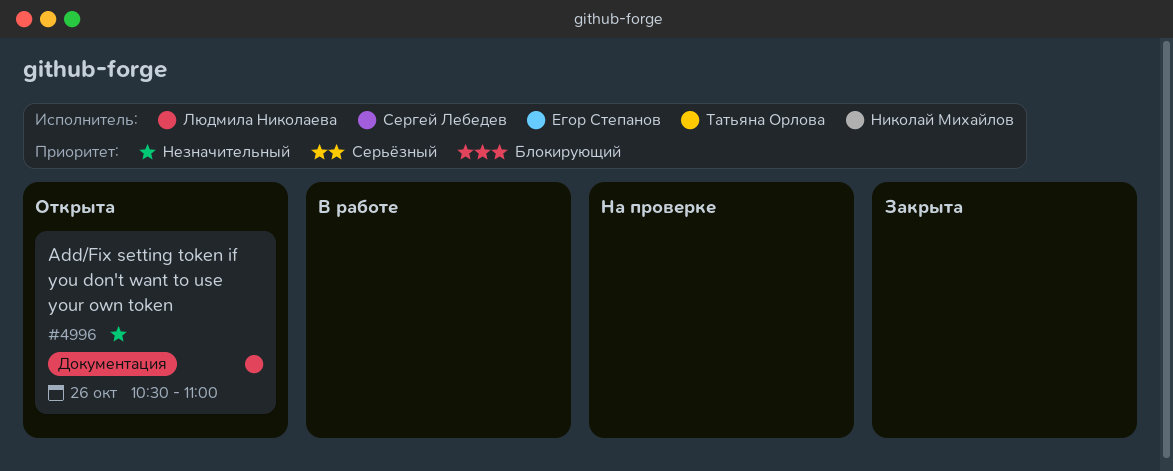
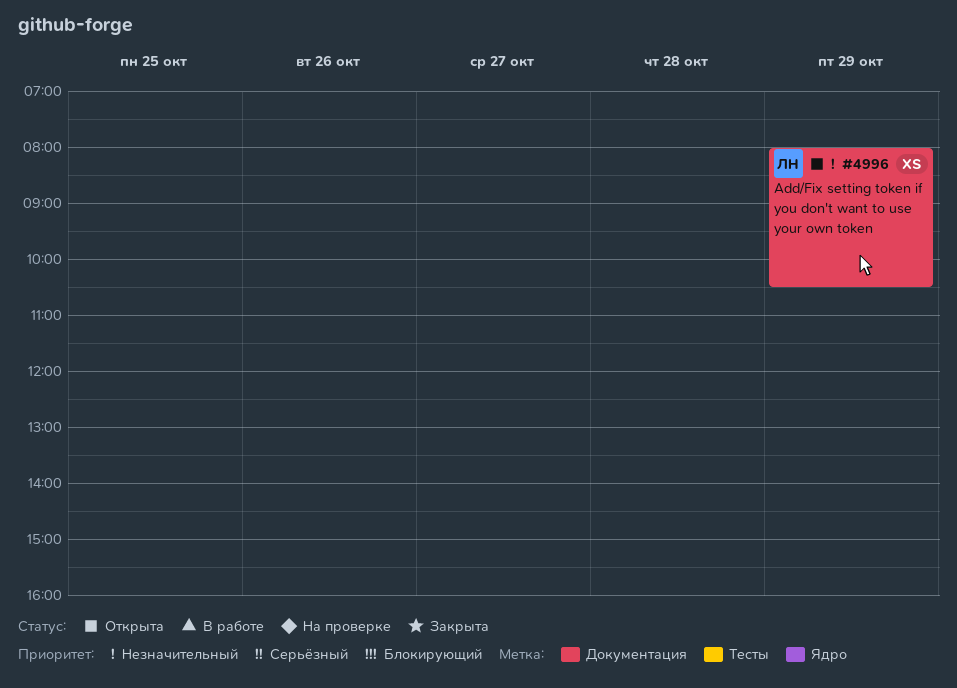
#4996, day: Oct 26 -> Oct 29
#4996, begins: 10:30 -> 08:00
#4996, ends: 11:00 -> 10:30

